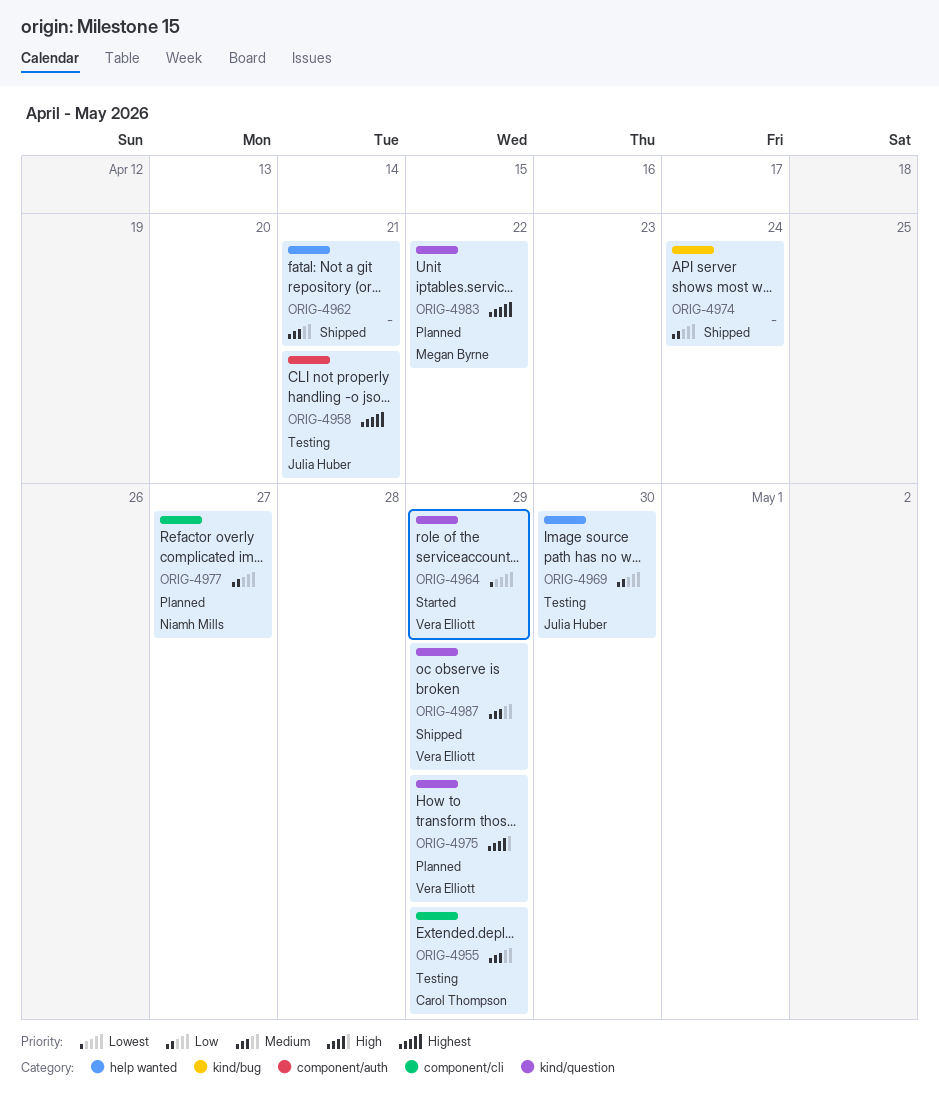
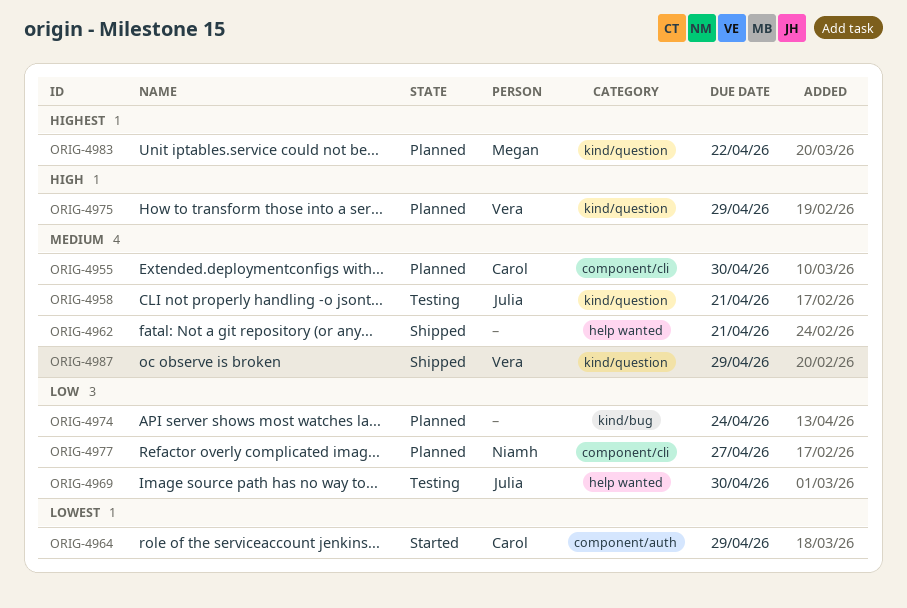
ORIG-4955, status: Testing -> Planned
ORIG-4955, due: Apr 29 -> Apr 30
ORIG-4958, priority: Highest -> Medium
ORIG-4958, label: component/auth -> kind/question
ORIG-4964, owner: Vera Elliott -> Carol Thompson
ORIG-4964, label: kind/question -> component/auth
ORIG-4974, status: Shipped -> Planned

